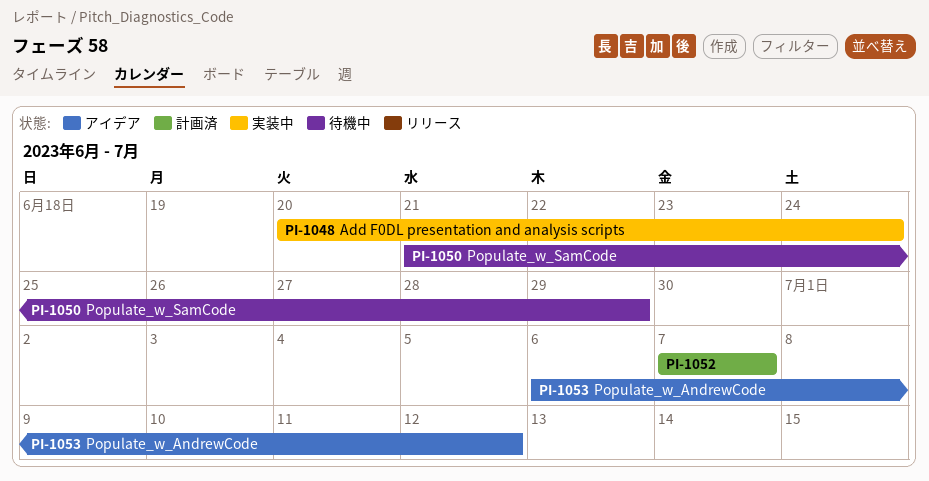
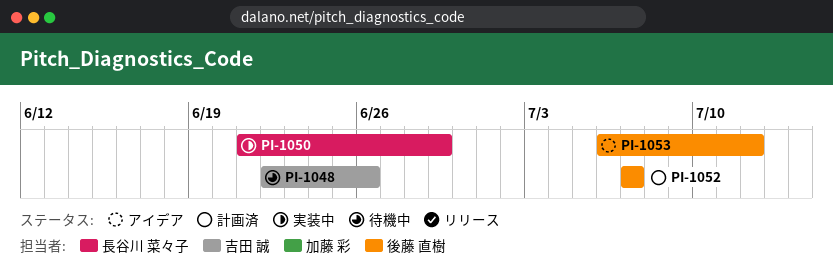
PI-1048, status: 実装中 -> 待機中
PI-1048, start: Jun 20 -> Jun 22
PI-1048, due: Jun 24 -> Jun 26
PI-1050, status: 待機中 -> 実装中

